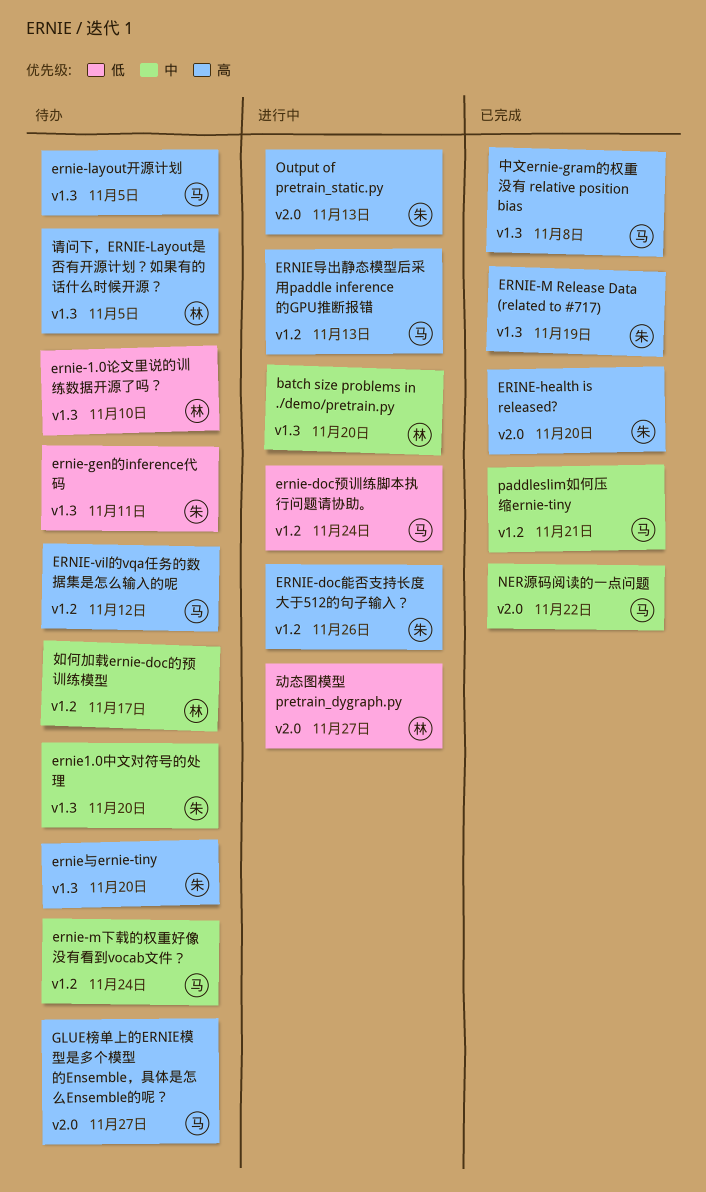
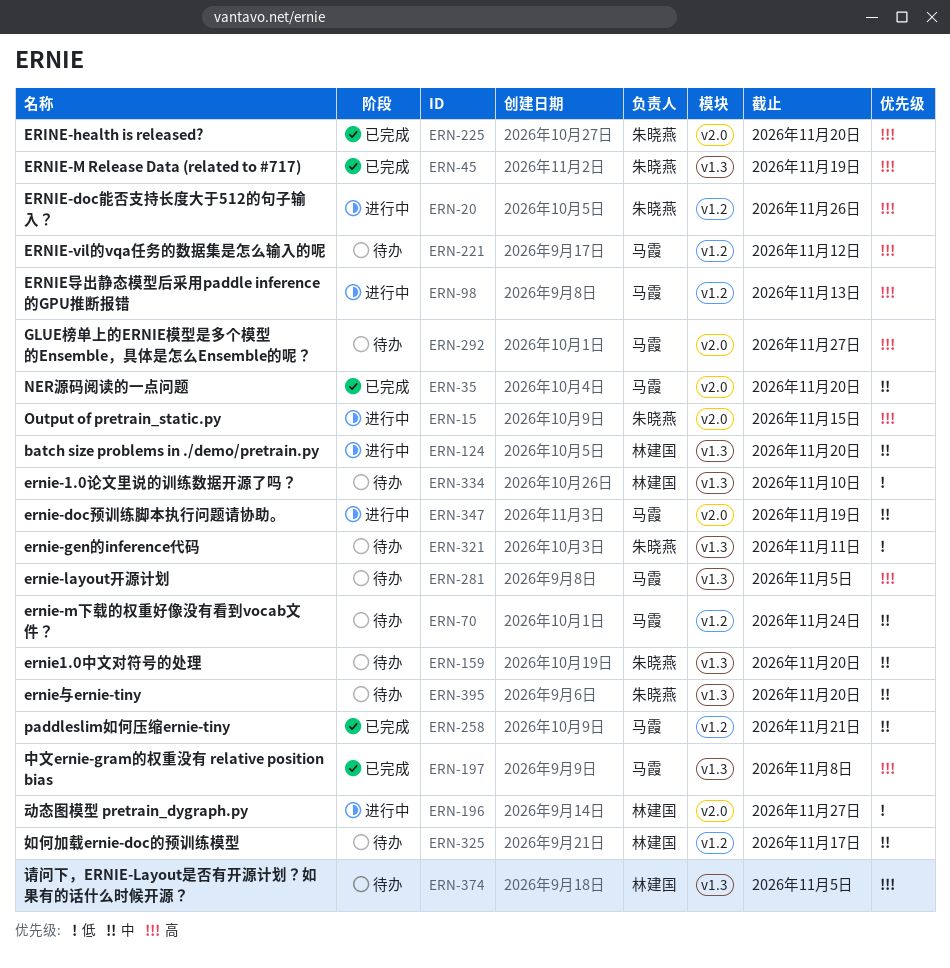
ernie-doc预训练脚本执行问题请协助。, priority: 低 -> 中
ernie-doc预训练脚本执行问题请协助。, label: v1.2 -> v2.0
ernie-doc预训练脚本执行问题请协助。, due: Nov 24 -> Nov 19
ernie与ernie-tiny, priority: 高 -> 中
NER源码阅读的一点问题, due: Nov 22 -> Nov 20
Output of pretrain_static.py, due: Nov 13 -> Nov 15

